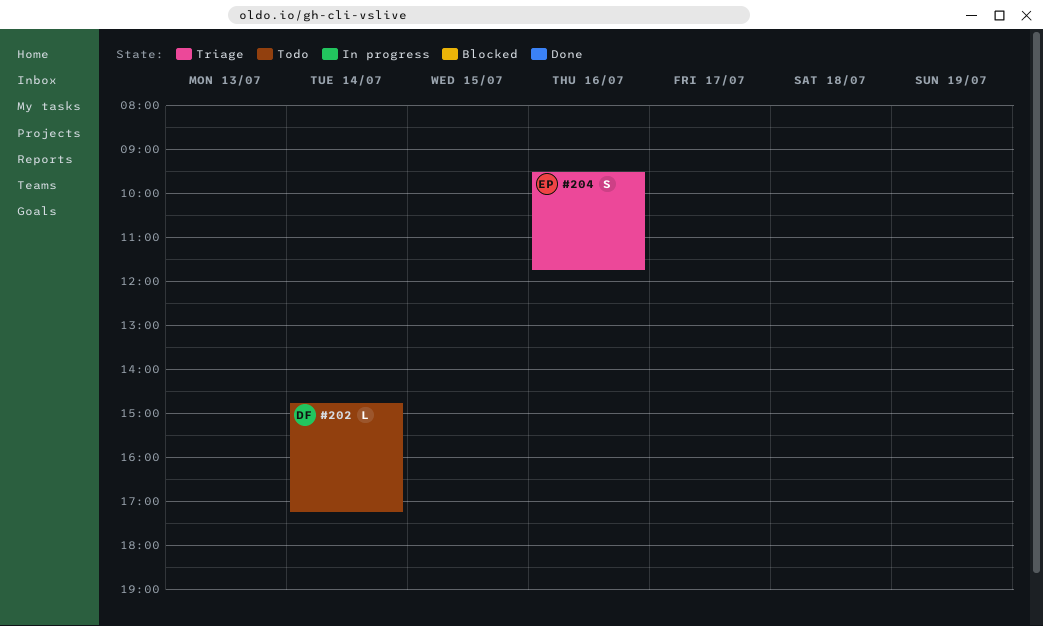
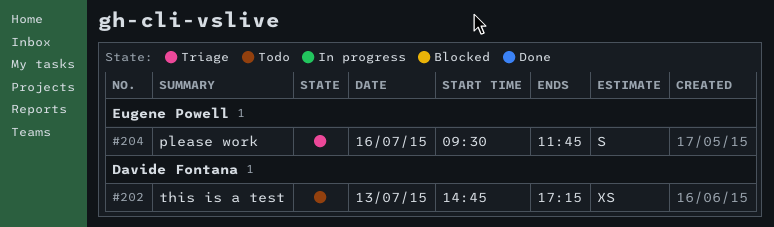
#202, estimate: L -> XS
#202, day: Jul 14 -> Jul 13

